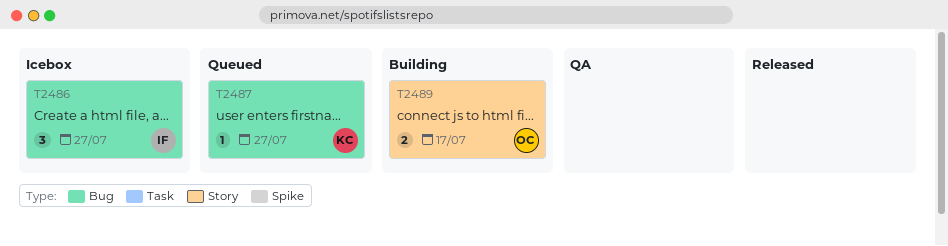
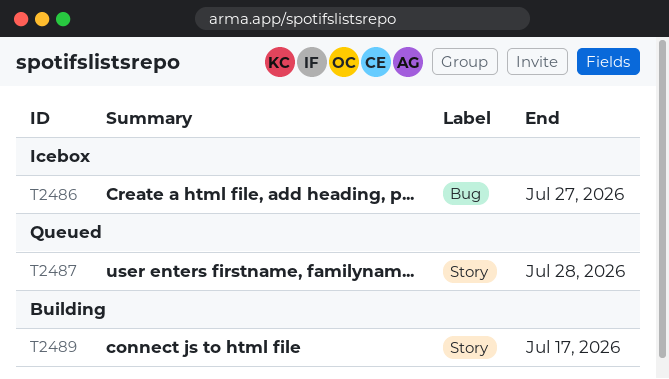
T2487, label: Bug -> Story
T2487, due: Jul 27 -> Jul 28

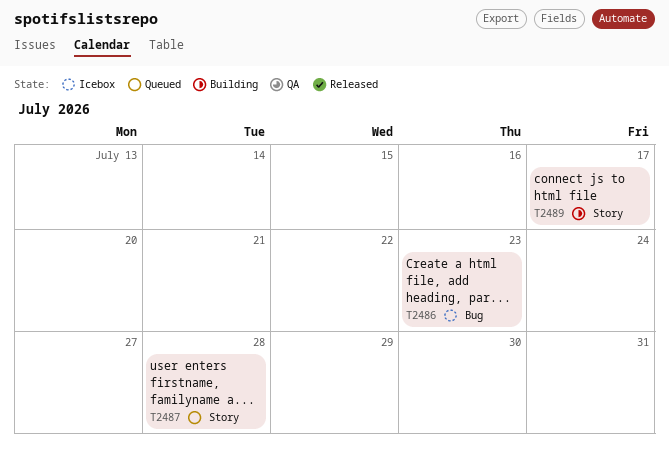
T2486, due: Jul 27 -> Jul 23

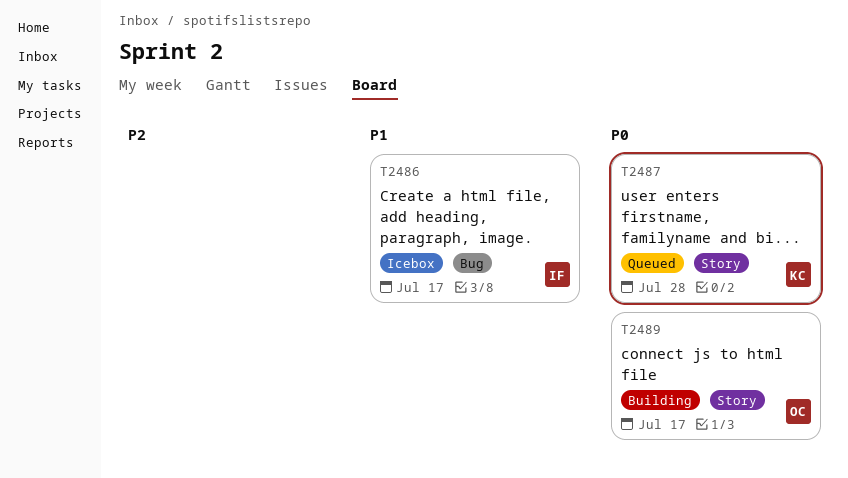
T2486, due: Jul 23 -> Jul 17

